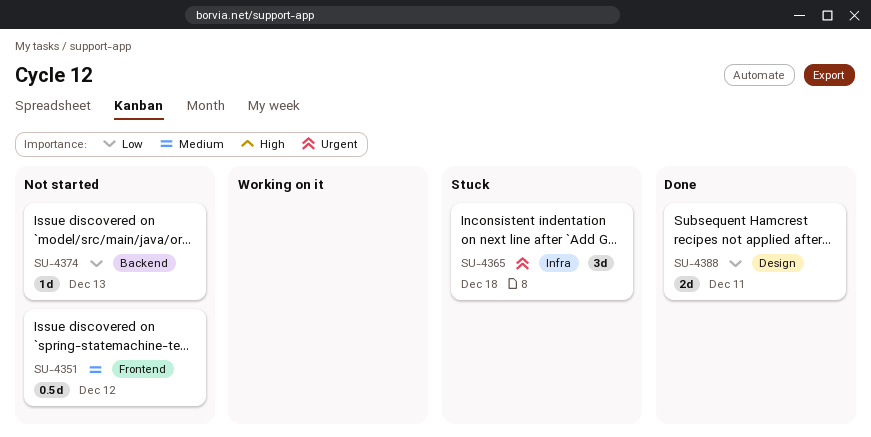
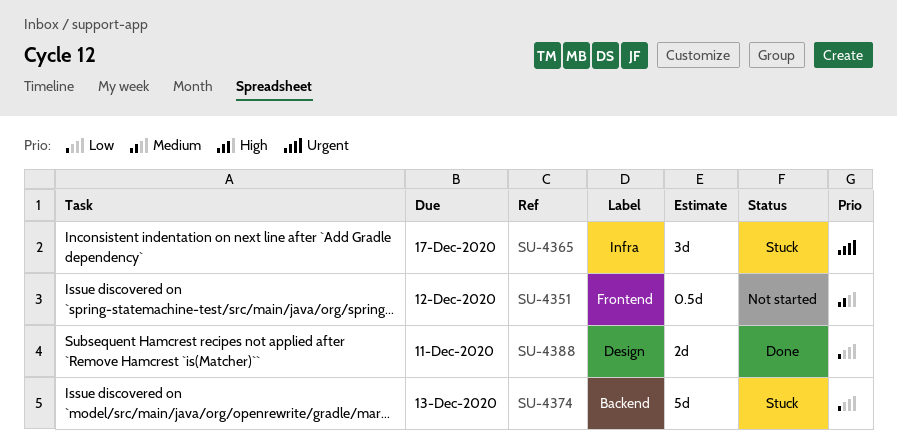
SU-4365, due: Dec 18 -> Dec 17
SU-4374, status: Not started -> Stuck
SU-4374, estimate: 1d -> 5d

